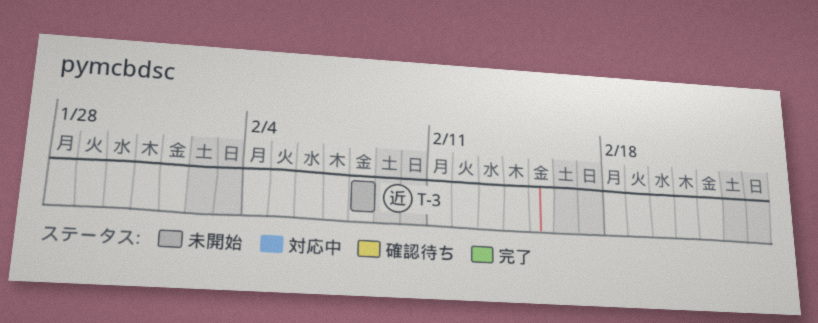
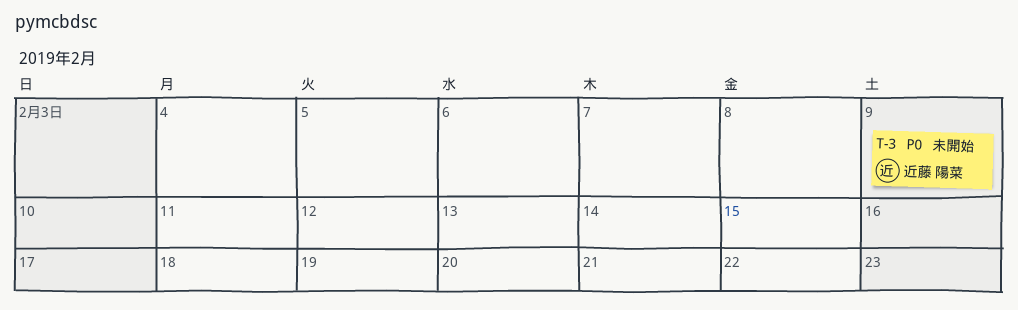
T-3, due: Feb 8 -> Feb 9

